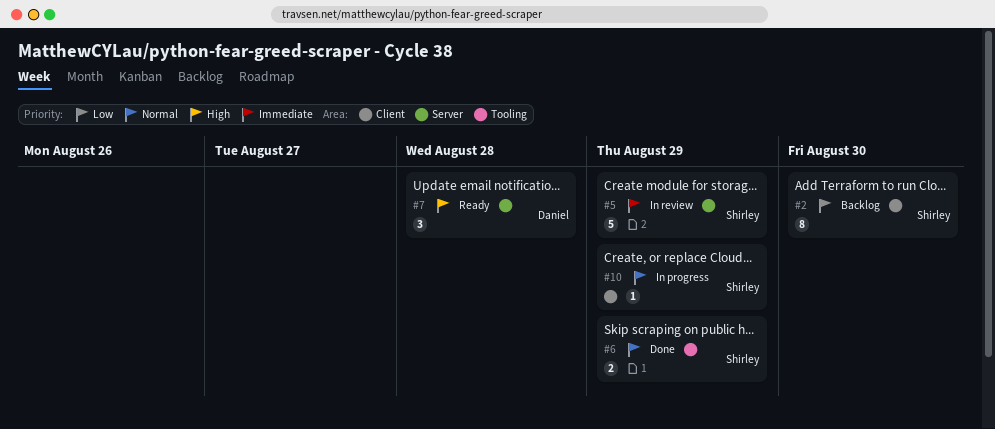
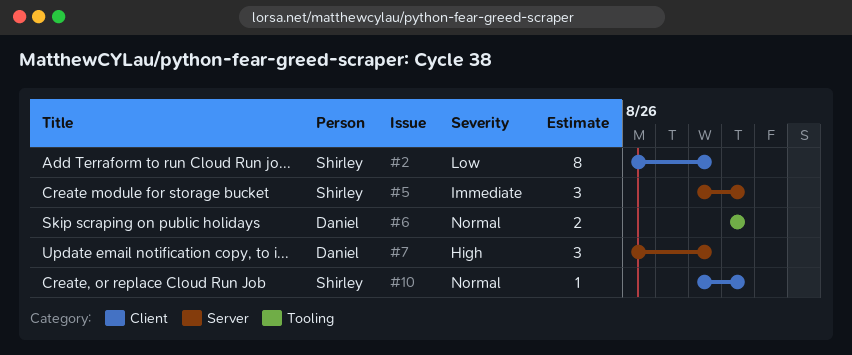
#2, due: Aug 30 -> Aug 28
#5, estimate: 5 -> 3
#6, owner: Shirley -> Daniel

